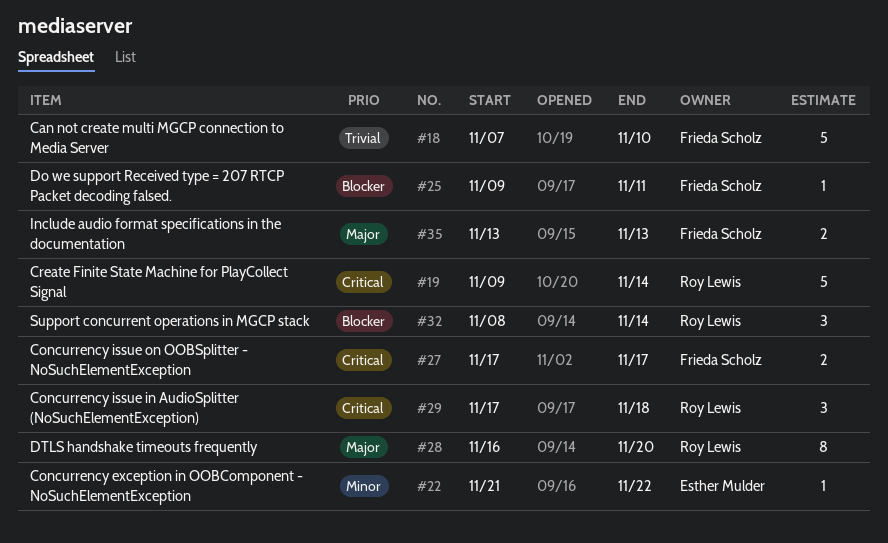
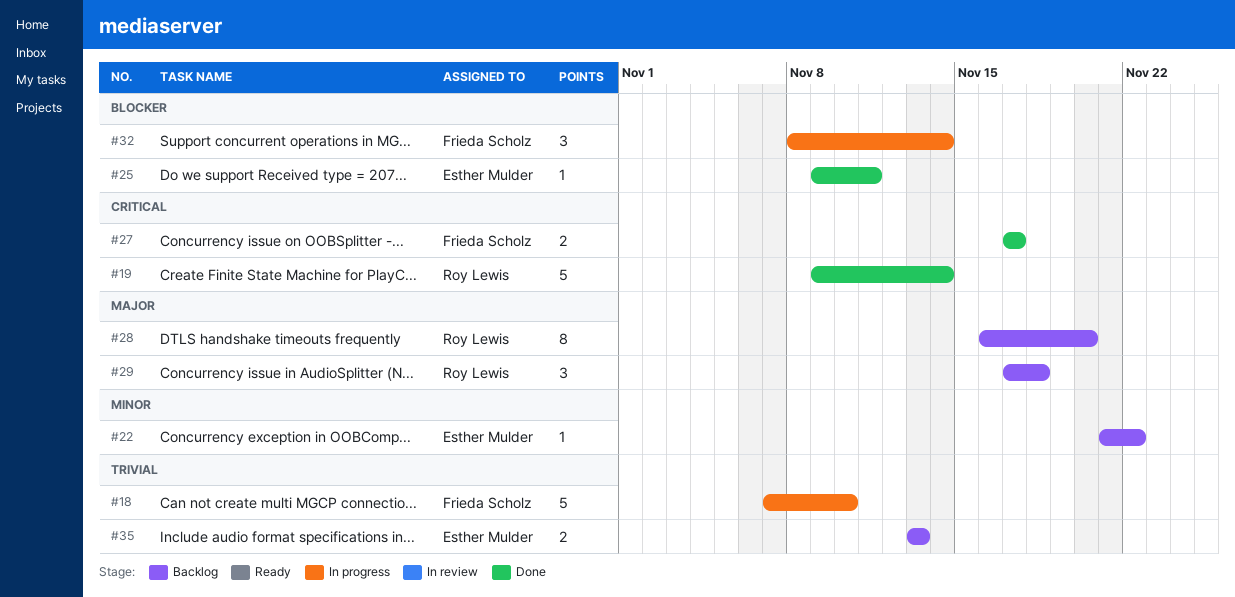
#25, owner: Frieda Scholz -> Esther Mulder
#29, priority: Critical -> Major
#32, owner: Roy Lewis -> Frieda Scholz
#35, owner: Frieda Scholz -> Esther Mulder
#35, priority: Major -> Trivial

